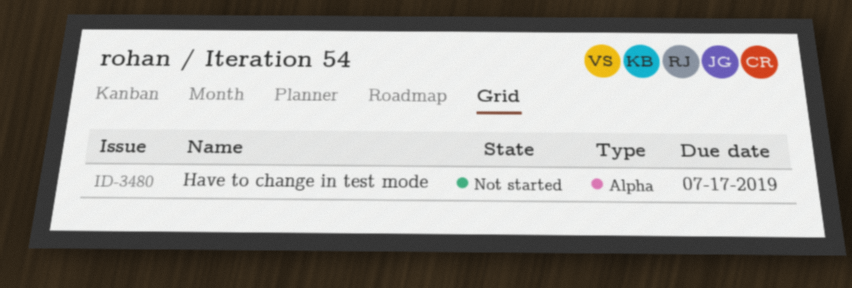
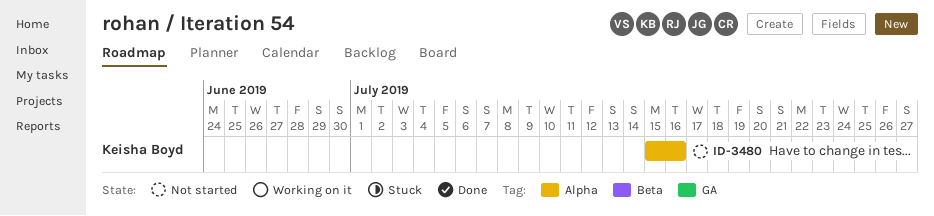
ID-3480, due: Jul 17 -> Jul 16

